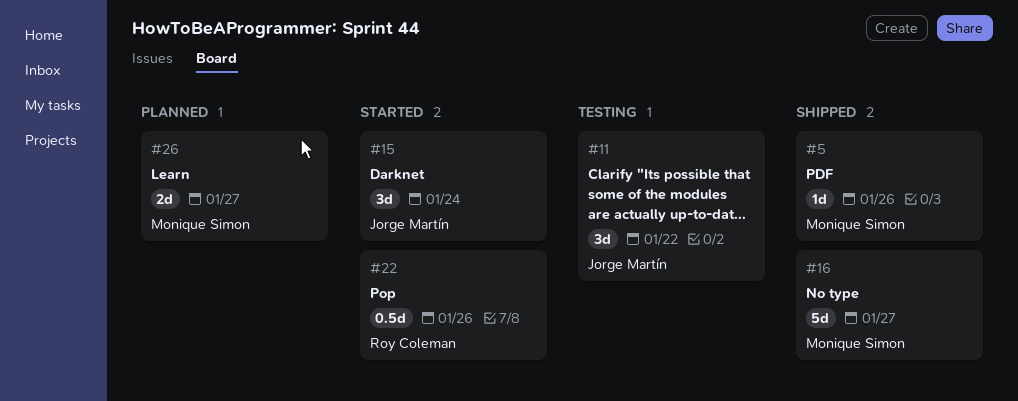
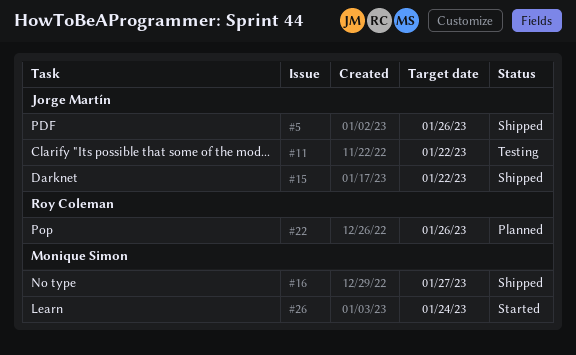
#5, owner: Monique Simon -> Jorge Martín
#15, status: Started -> Shipped
#15, due: Jan 24 -> Jan 22
#22, status: Started -> Planned
#26, status: Planned -> Started
#26, due: Jan 27 -> Jan 24

